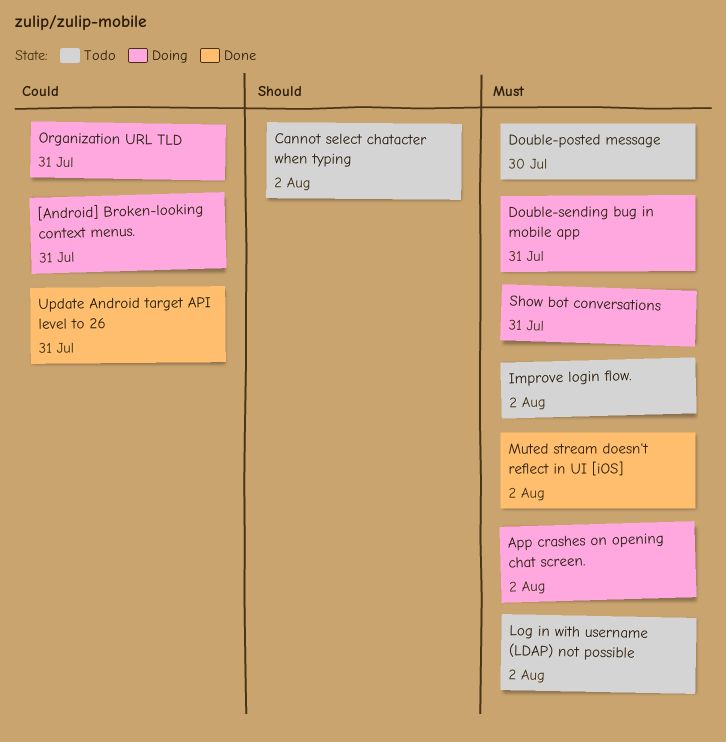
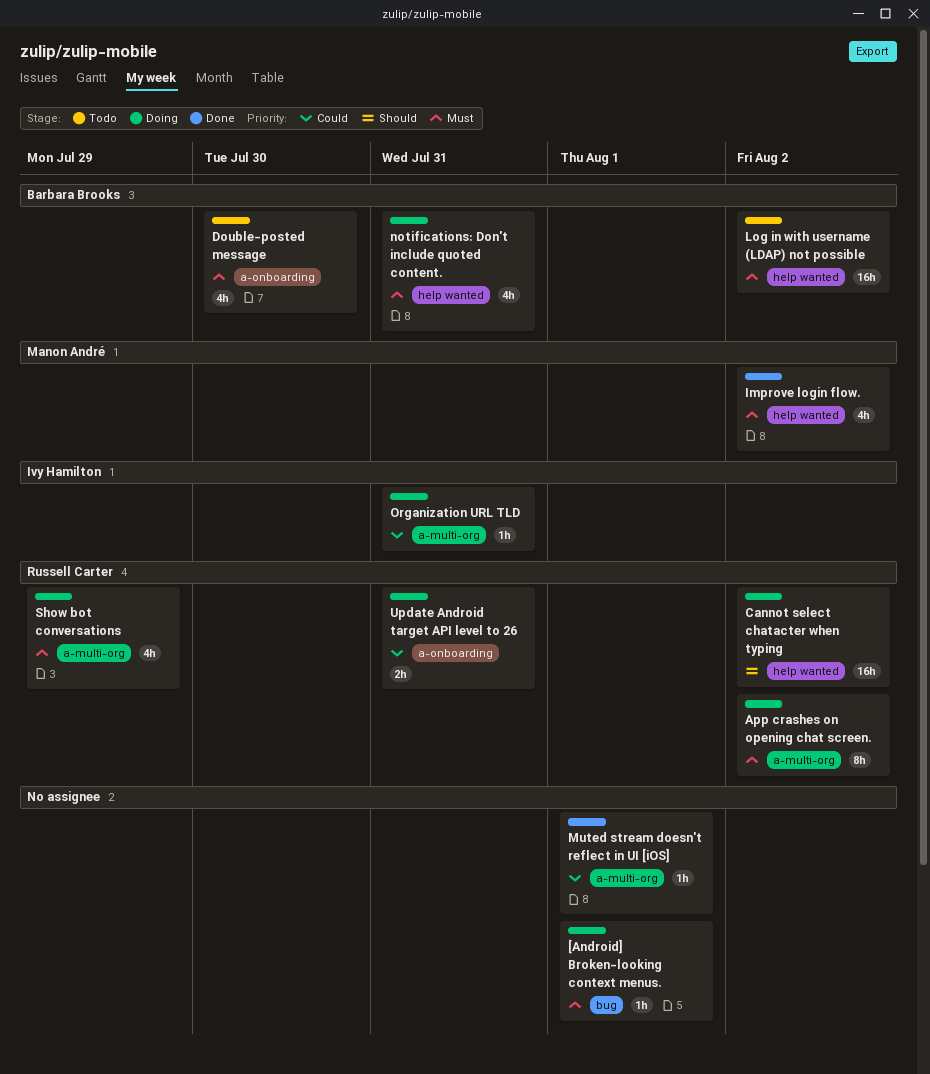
[Android] Broken-looking context menus., priority: Could -> Must
[Android] Broken-looking context menus., due: Jul 31 -> Aug 1
Cannot select chatacter when typing, status: Todo -> Doing
Double-sending bug in mobile app: present -> none
Improve login flow., status: Todo -> Done
Muted stream doesn't reflect in UI [iOS], priority: Must -> Could
Muted stream doesn't reflect in UI [iOS], due: Aug 2 -> Aug 1
notifications: Don't include quoted content.: none -> present
Show bot conversations, due: Jul 31 -> Jul 29
Update Android target API level to 26, status: Done -> Doing

